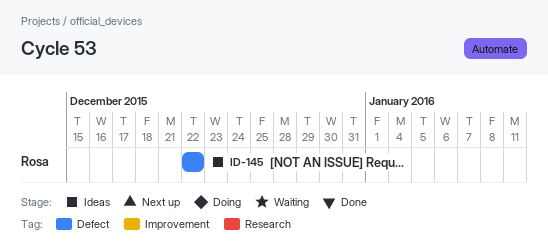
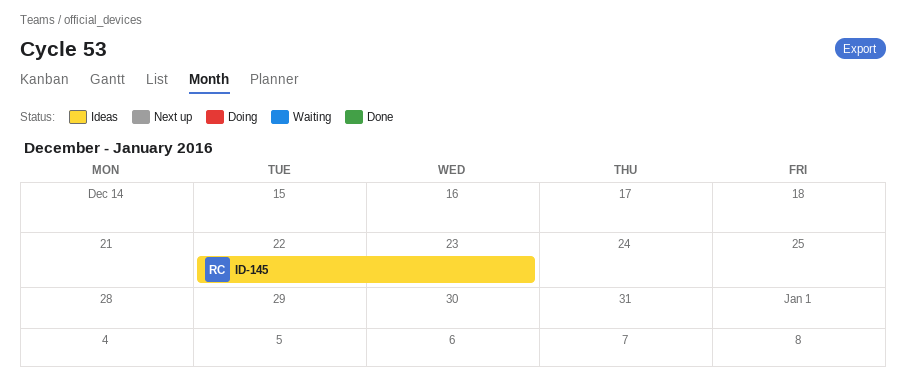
ID-145, due: Dec 22 -> Dec 23

